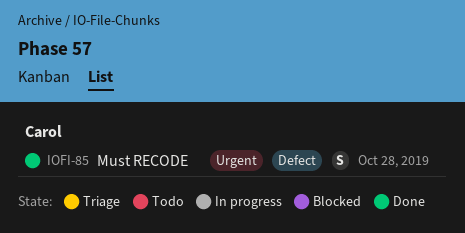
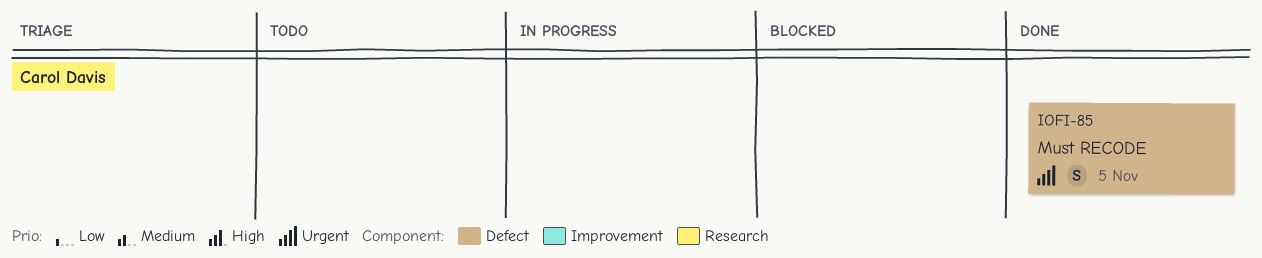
IOFI-85, due: Oct 28 -> Nov 5

